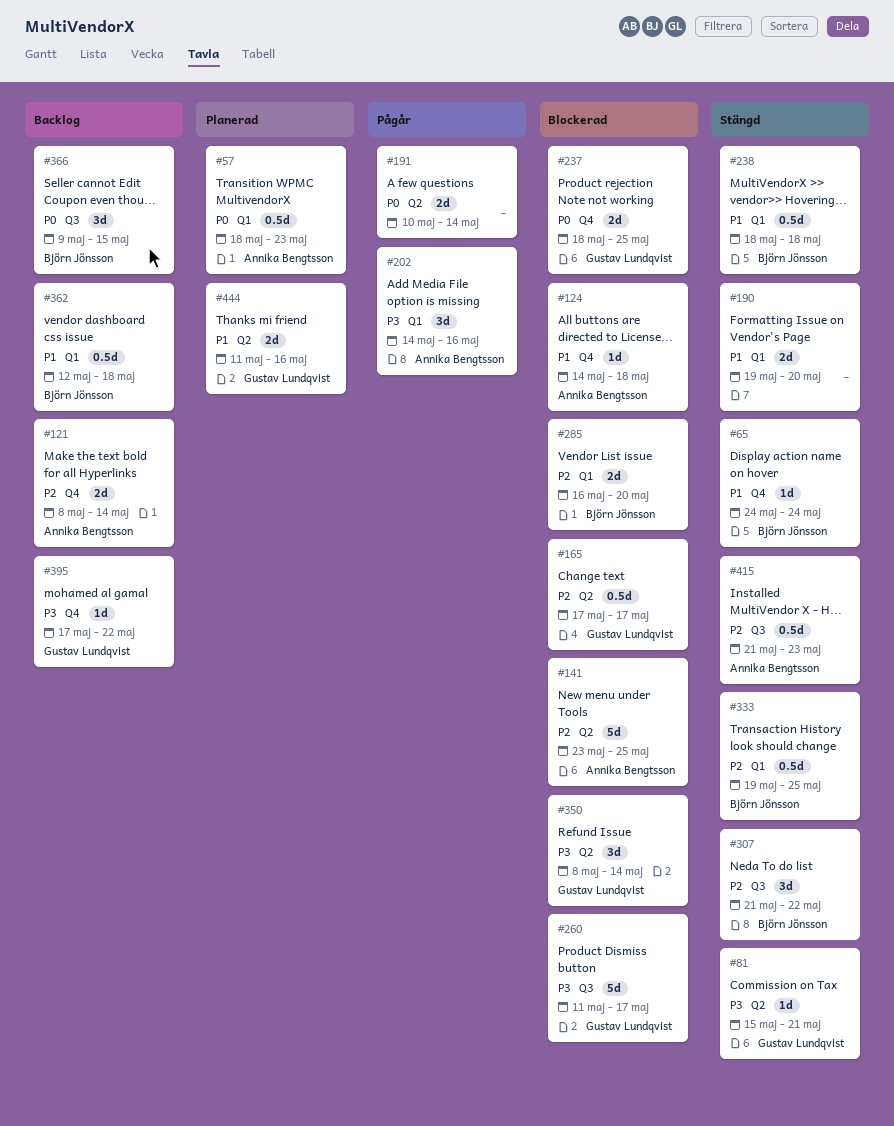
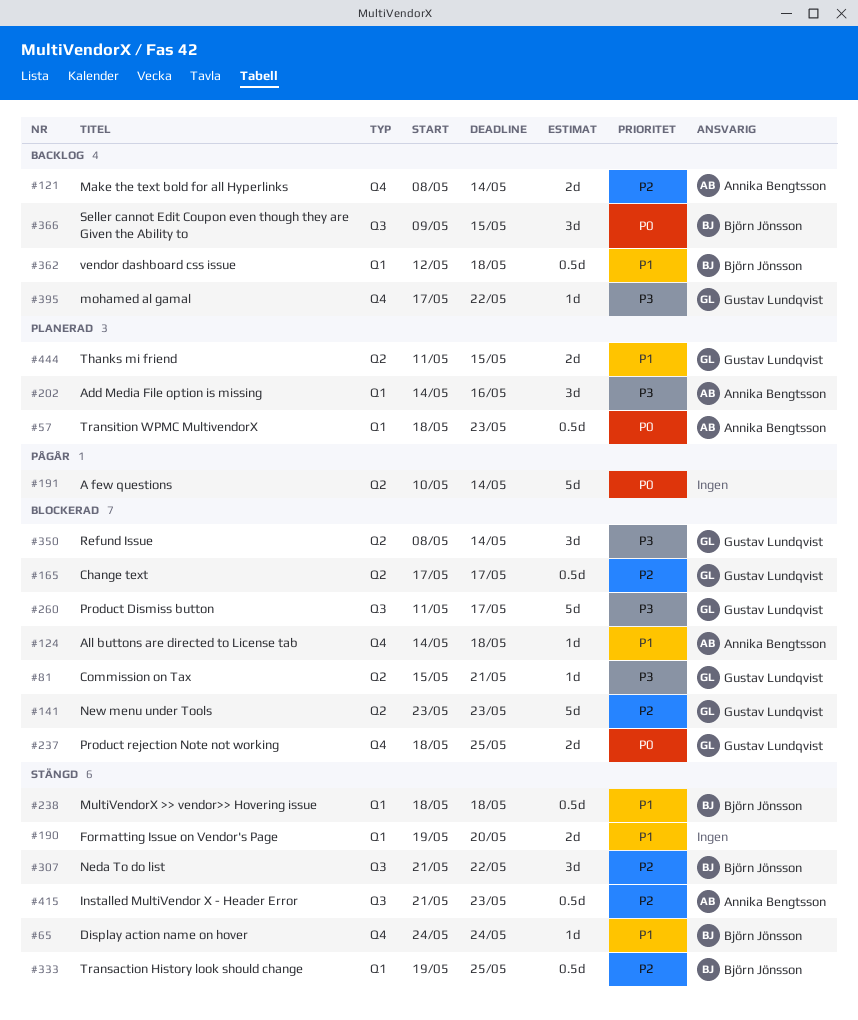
#81, status: Stängd -> Blockerad
#141, owner: Annika Bengtsson -> Gustav Lundqvist
#141, due: May 25 -> May 23
#191, estimate: 2d -> 5d
#202, status: Pågår -> Planerad
#285: present -> none
#444, due: May 16 -> May 15

